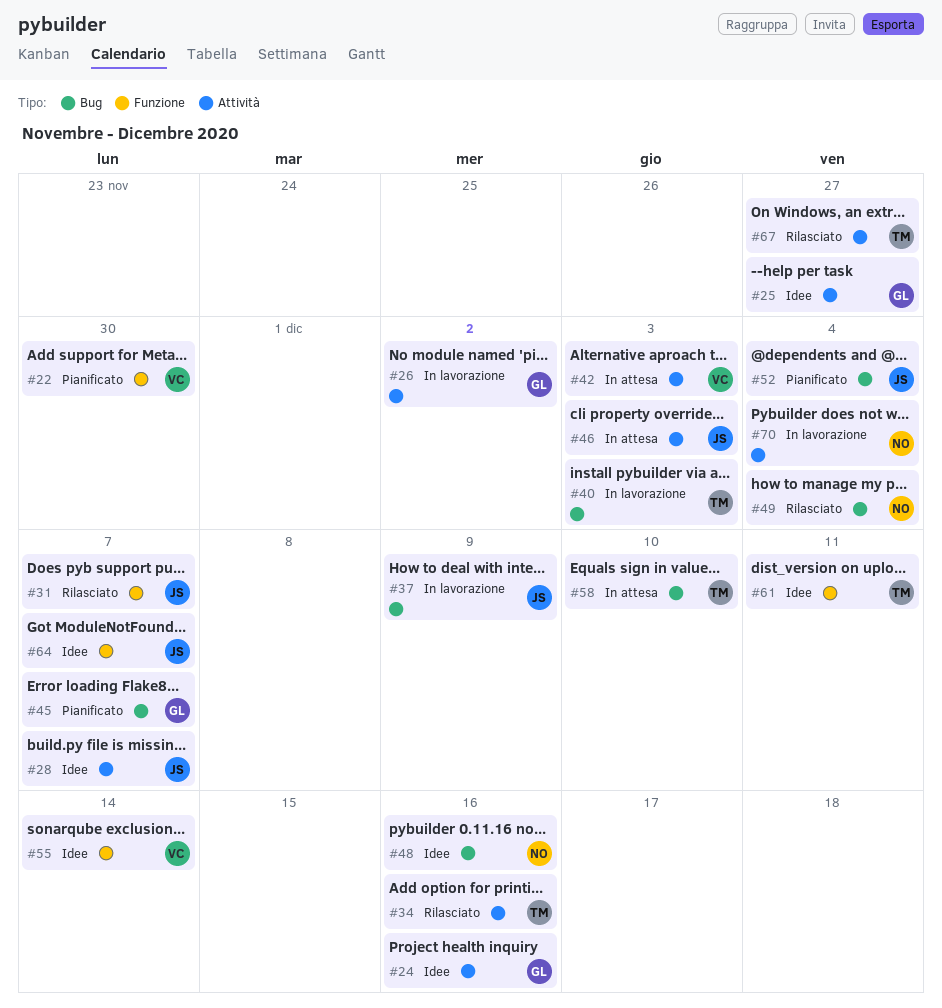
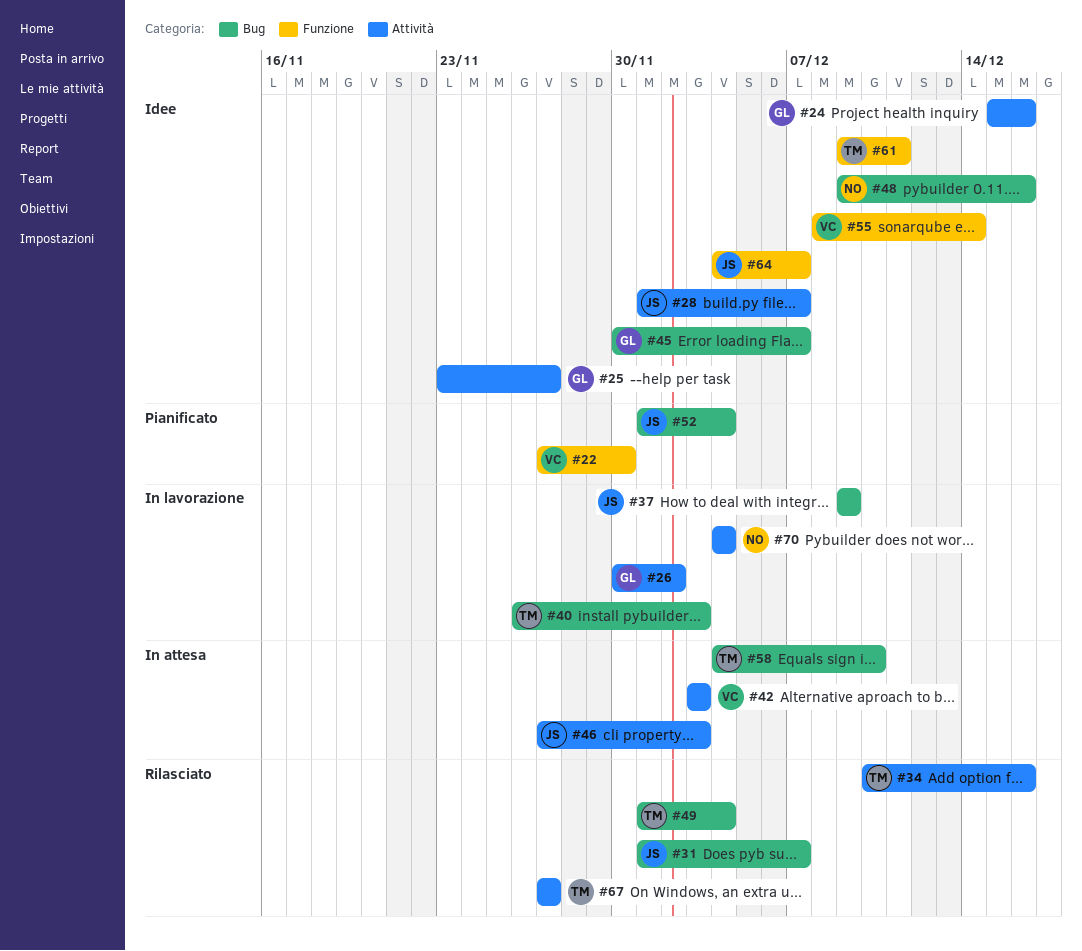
#31, label: Funzione -> Bug
#45, status: Pianificato -> Idee
#49, owner: NO -> TM

